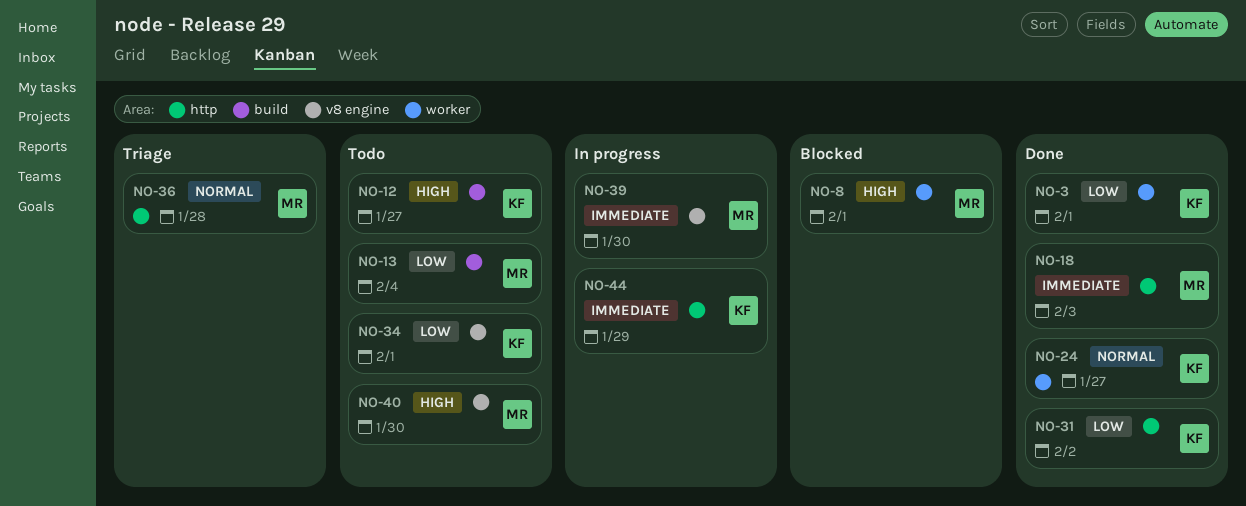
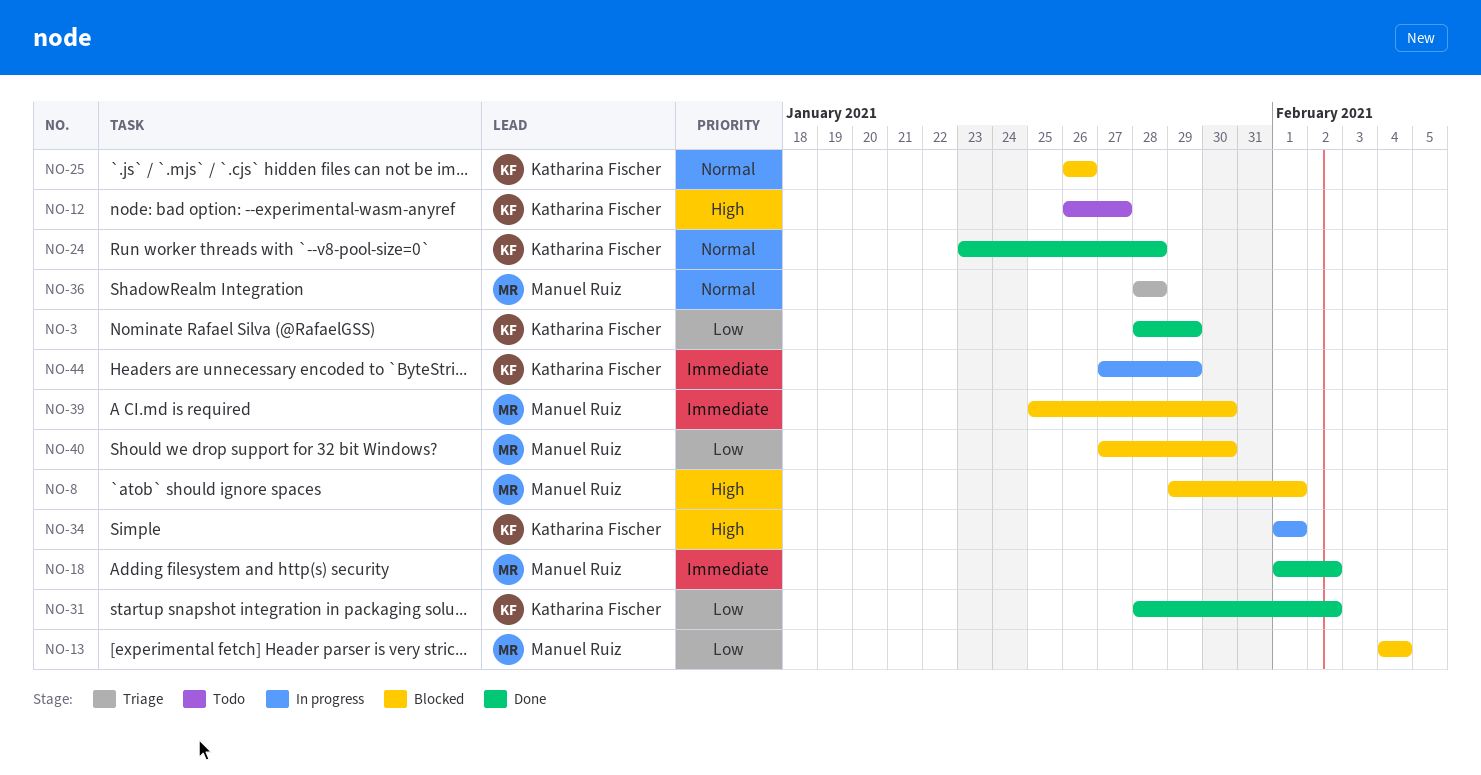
NO-3, due: Feb 1 -> Jan 29
NO-13, status: Todo -> Blocked
NO-18, due: Feb 3 -> Feb 2
NO-24, due: Jan 27 -> Jan 28
NO-25: none -> present
NO-34, status: Todo -> In progress
NO-34, priority: Low -> High
NO-39, status: In progress -> Blocked
NO-40, status: Todo -> Blocked
NO-40, priority: High -> Low

